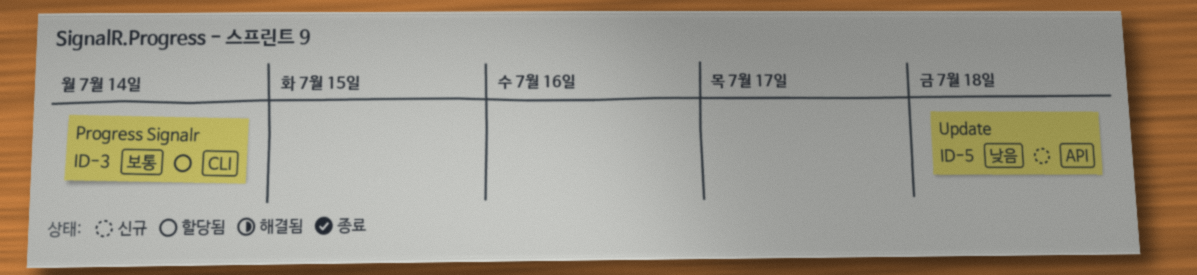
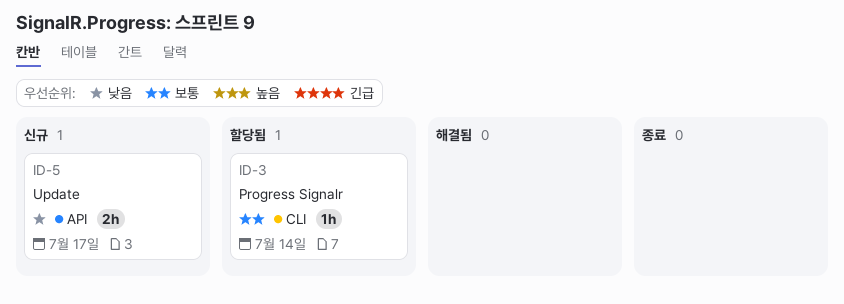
ID-5, due: Jul 18 -> Jul 17

